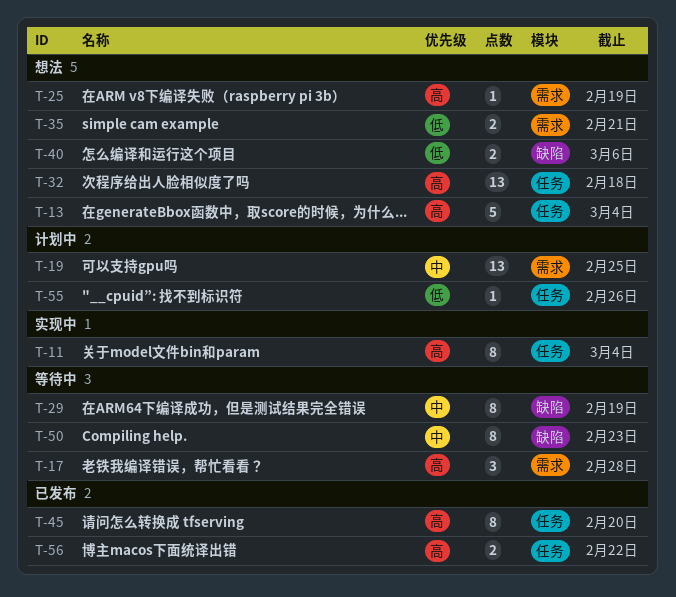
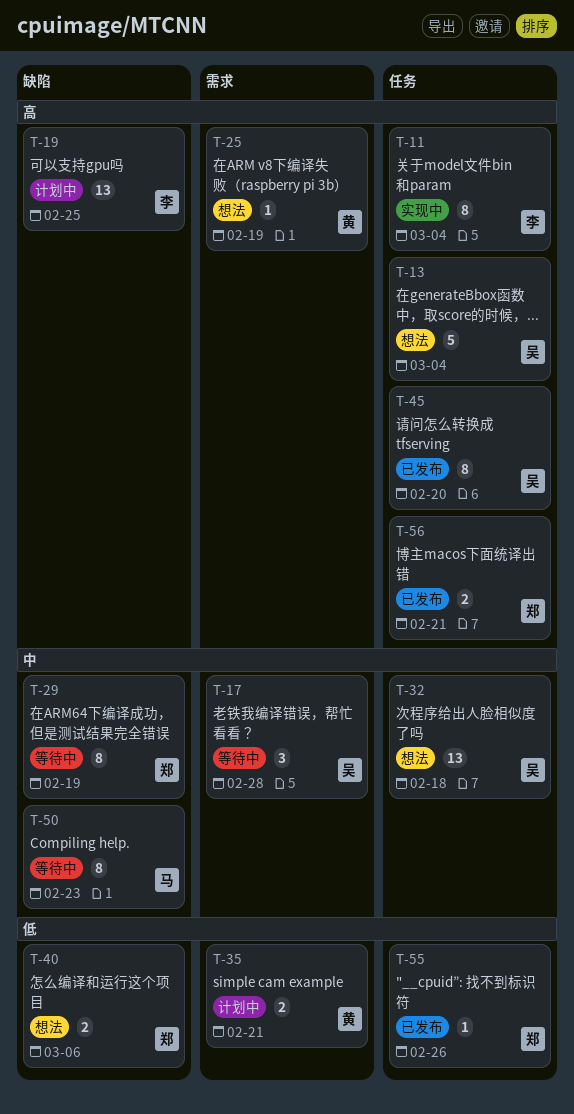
T-17, priority: 高 -> 中
T-19, priority: 中 -> 高
T-19, label: 需求 -> 缺陷
T-32, priority: 高 -> 中
T-35, status: 想法 -> 计划中
T-55, status: 计划中 -> 已发布
T-56, due: Feb 22 -> Feb 21

